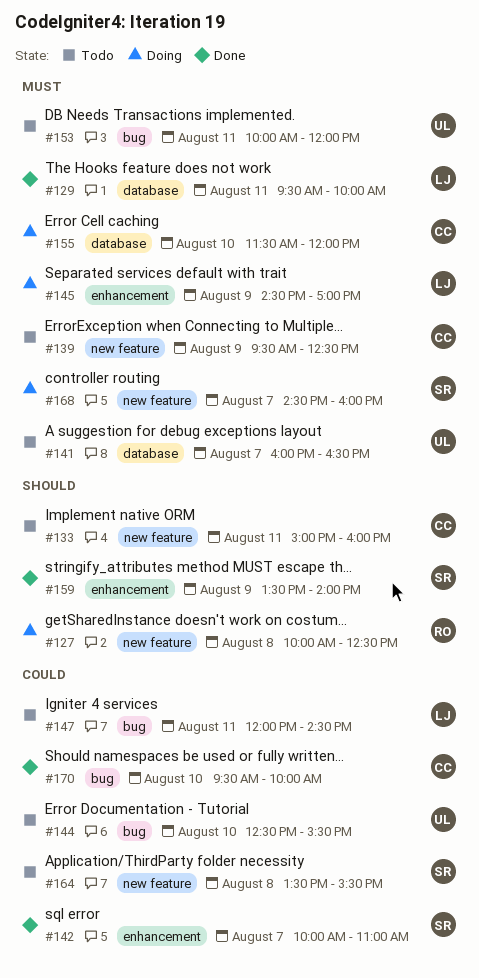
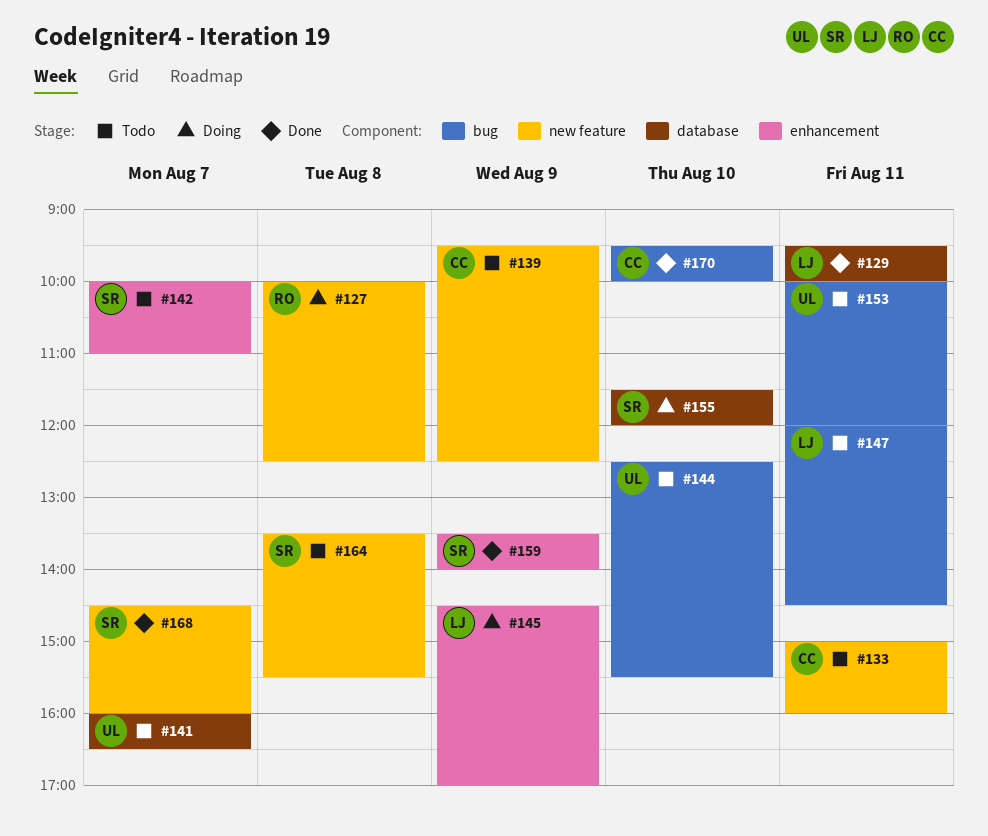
#142, status: Done -> Todo
#155, owner: CC -> SR
#168, status: Doing -> Done

